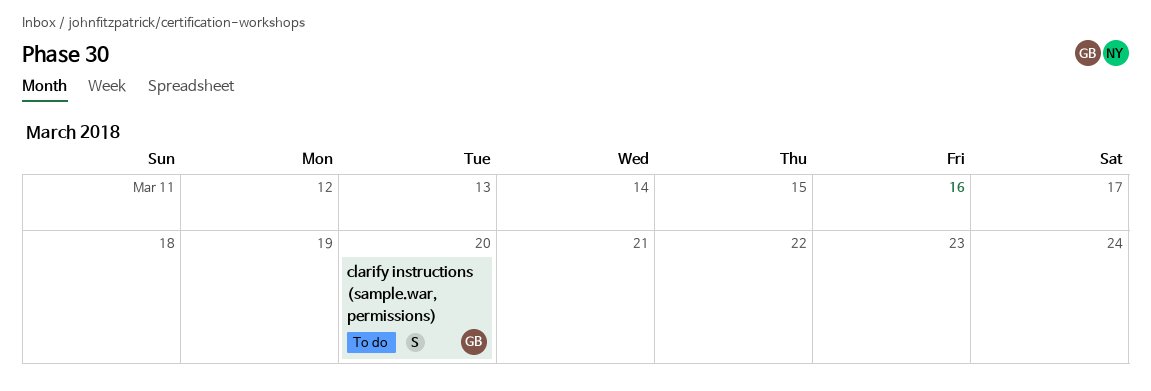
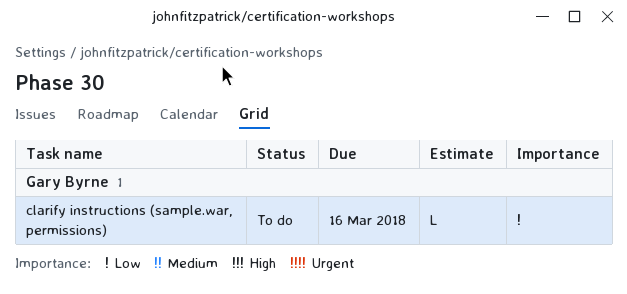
clarify instructions (sample.war, permissions), estimate: S -> L
clarify instructions (sample.war, permissions), due: Mar 20 -> Mar 16

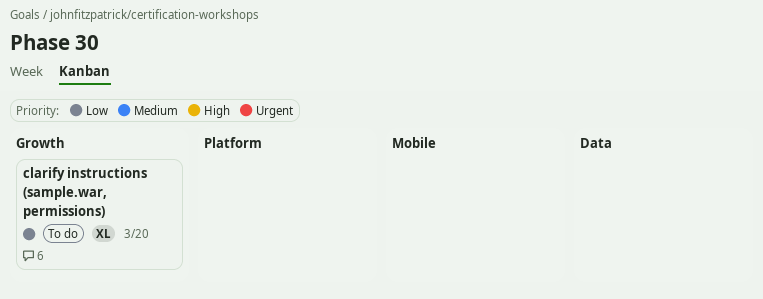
clarify instructions (sample.war, permissions), estimate: L -> XL
clarify instructions (sample.war, permissions), due: Mar 16 -> Mar 20

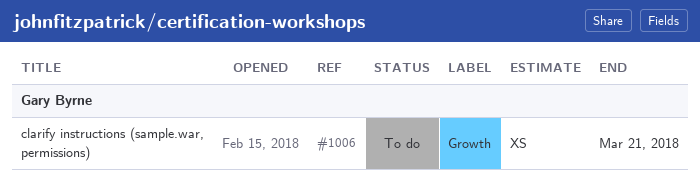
clarify instructions (sample.war, permissions), estimate: XL -> XS
clarify instructions (sample.war, permissions), due: Mar 20 -> Mar 21

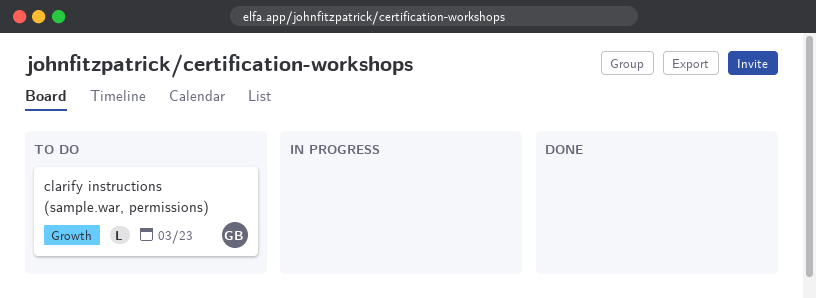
clarify instructions (sample.war, permissions), estimate: XS -> L
clarify instructions (sample.war, permissions), due: Mar 21 -> Mar 23

